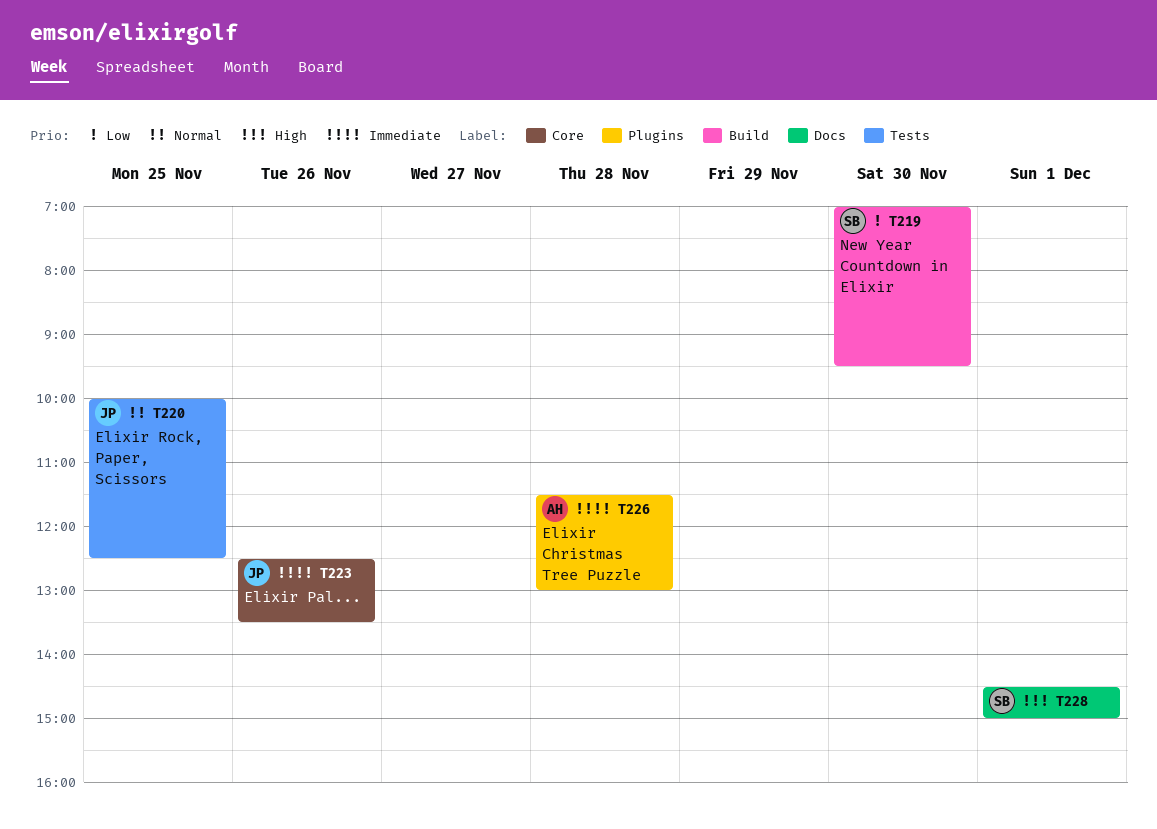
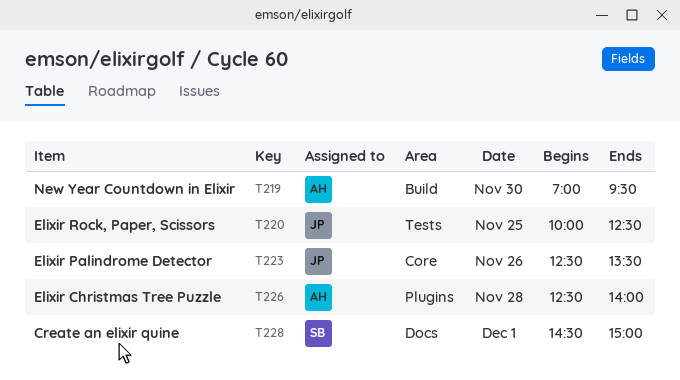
T219, owner: SB -> AH
T226, begins: 11:30 -> 12:30
T226, ends: 13:00 -> 14:00

